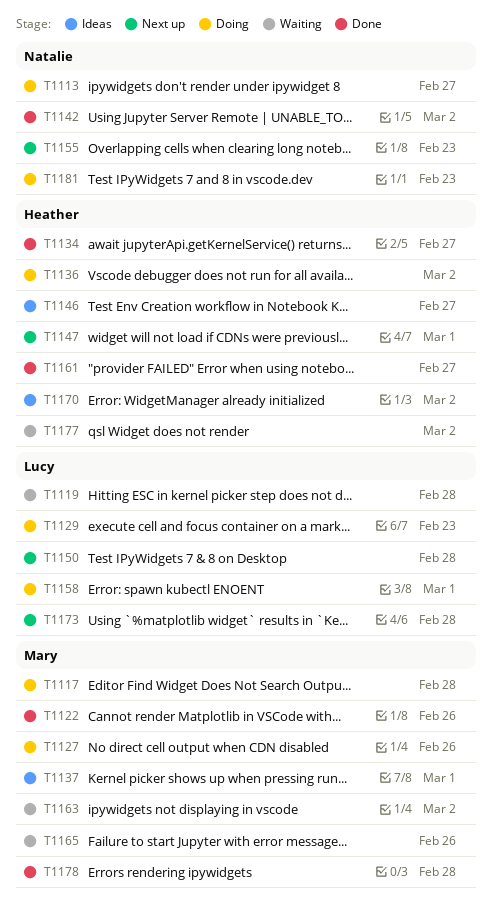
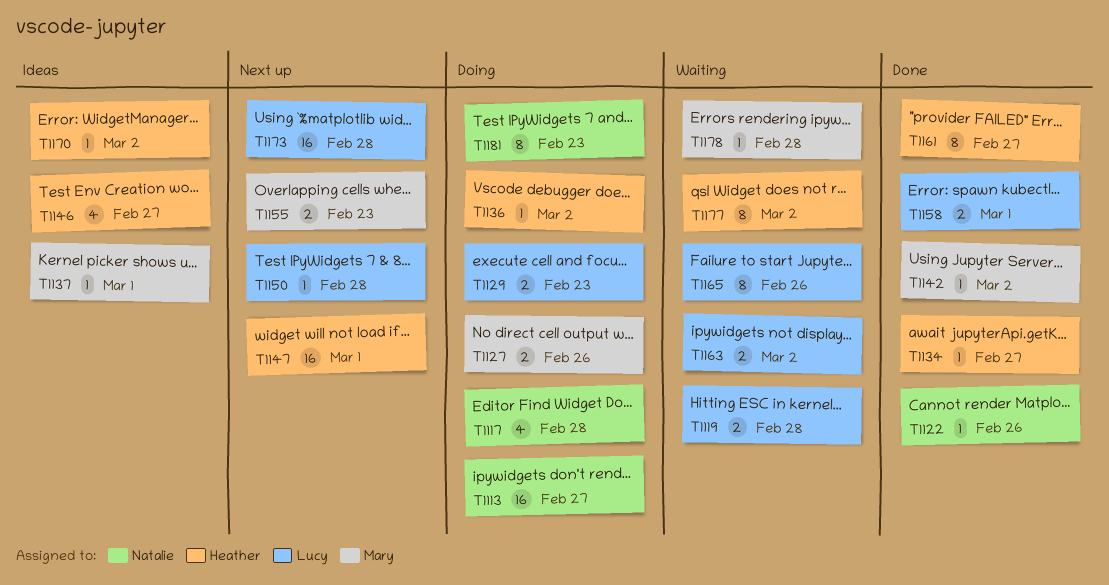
T1117, owner: Mary -> Natalie
T1122, owner: Mary -> Natalie
T1142, owner: Natalie -> Mary
T1155, owner: Natalie -> Mary
T1158, status: Doing -> Done
T1163, owner: Mary -> Lucy
T1165, owner: Mary -> Lucy
T1178, status: Done -> Waiting

